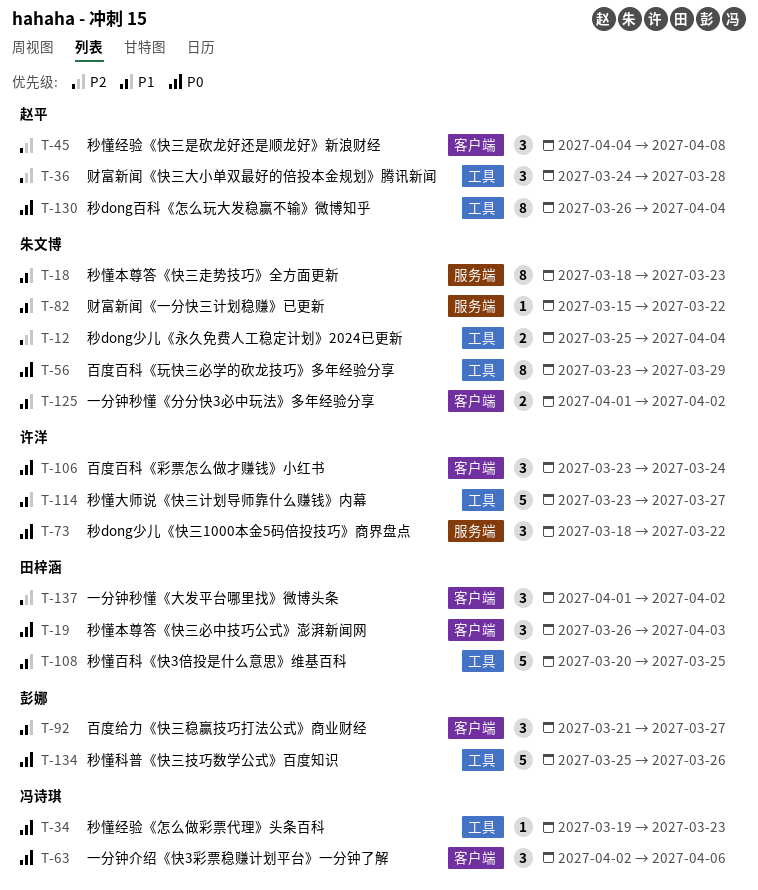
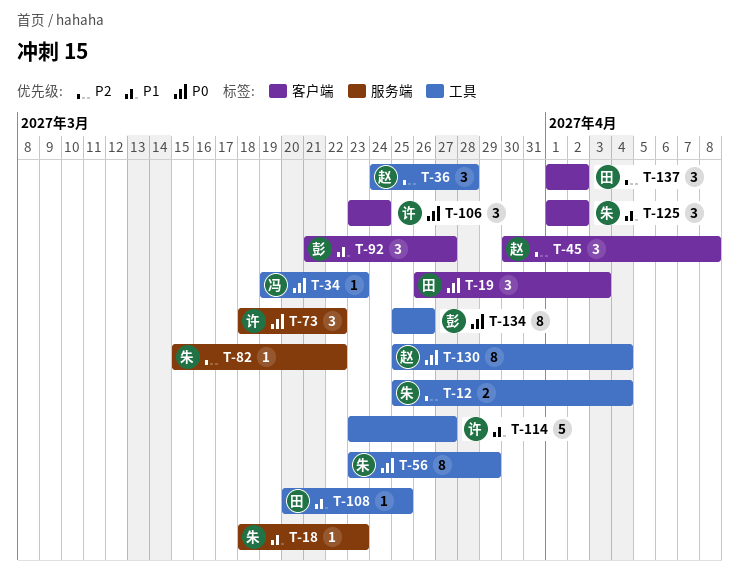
T-18, estimate: 8 -> 1
T-45, start: Apr 4 -> Mar 30
T-63: present -> none
T-82, priority: P1 -> P2
T-108, estimate: 5 -> 1
T-125, estimate: 2 -> 3
T-130, start: Mar 26 -> Mar 25
T-134, estimate: 5 -> 8

